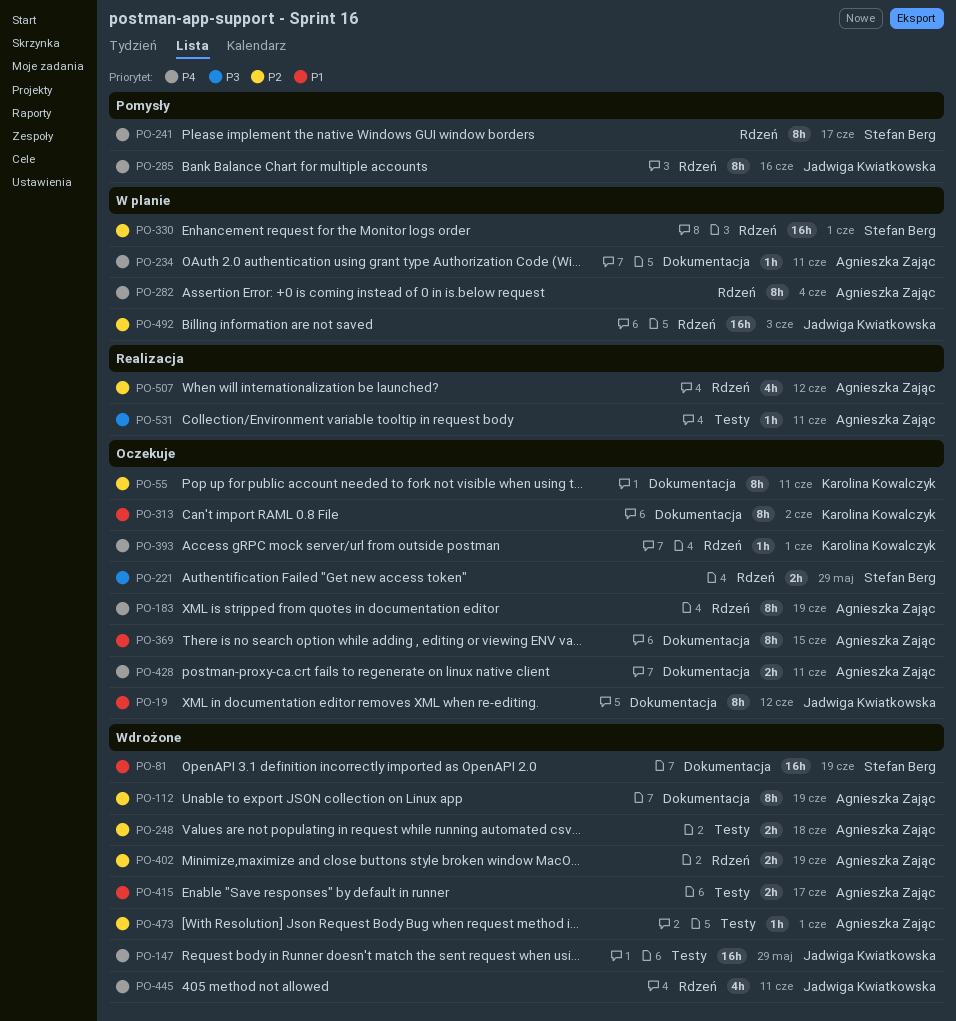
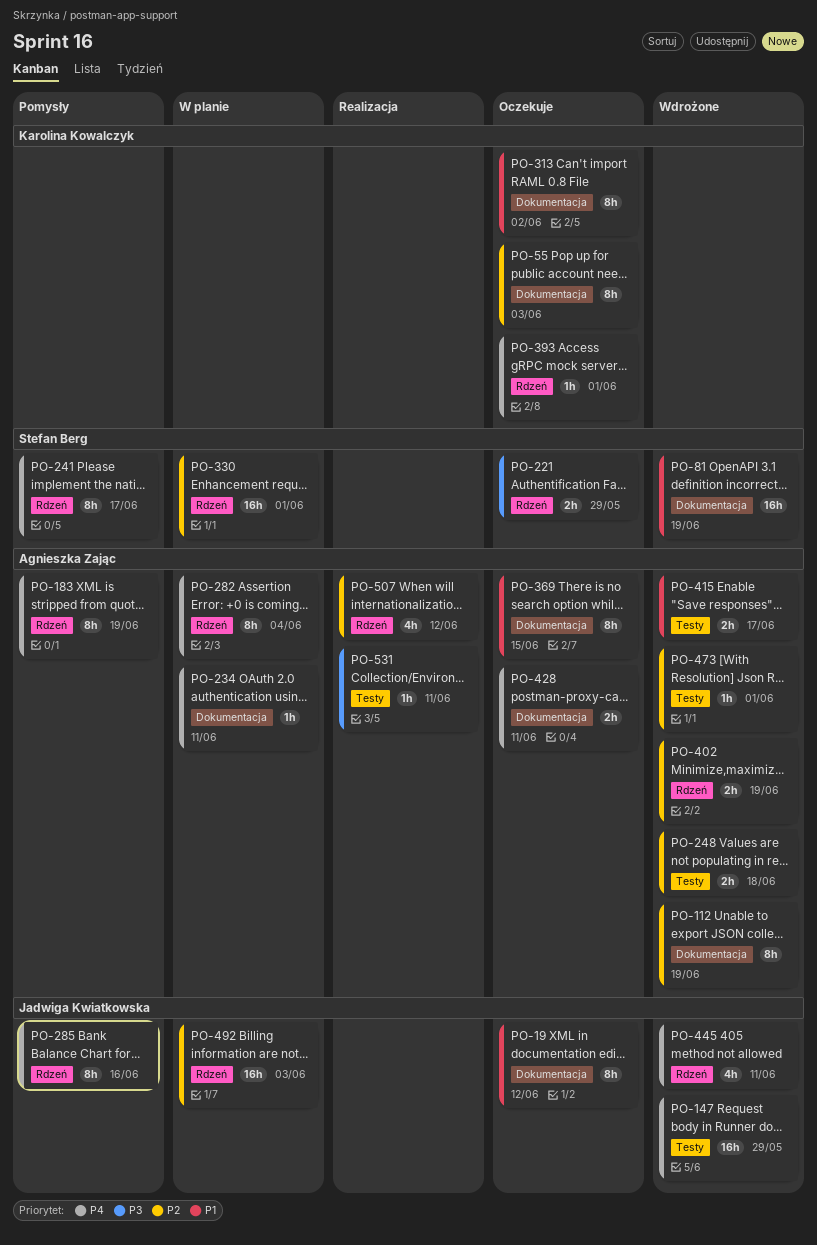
PO-55, due: Jun 11 -> Jun 3
PO-183, status: Oczekuje -> Pomysły

